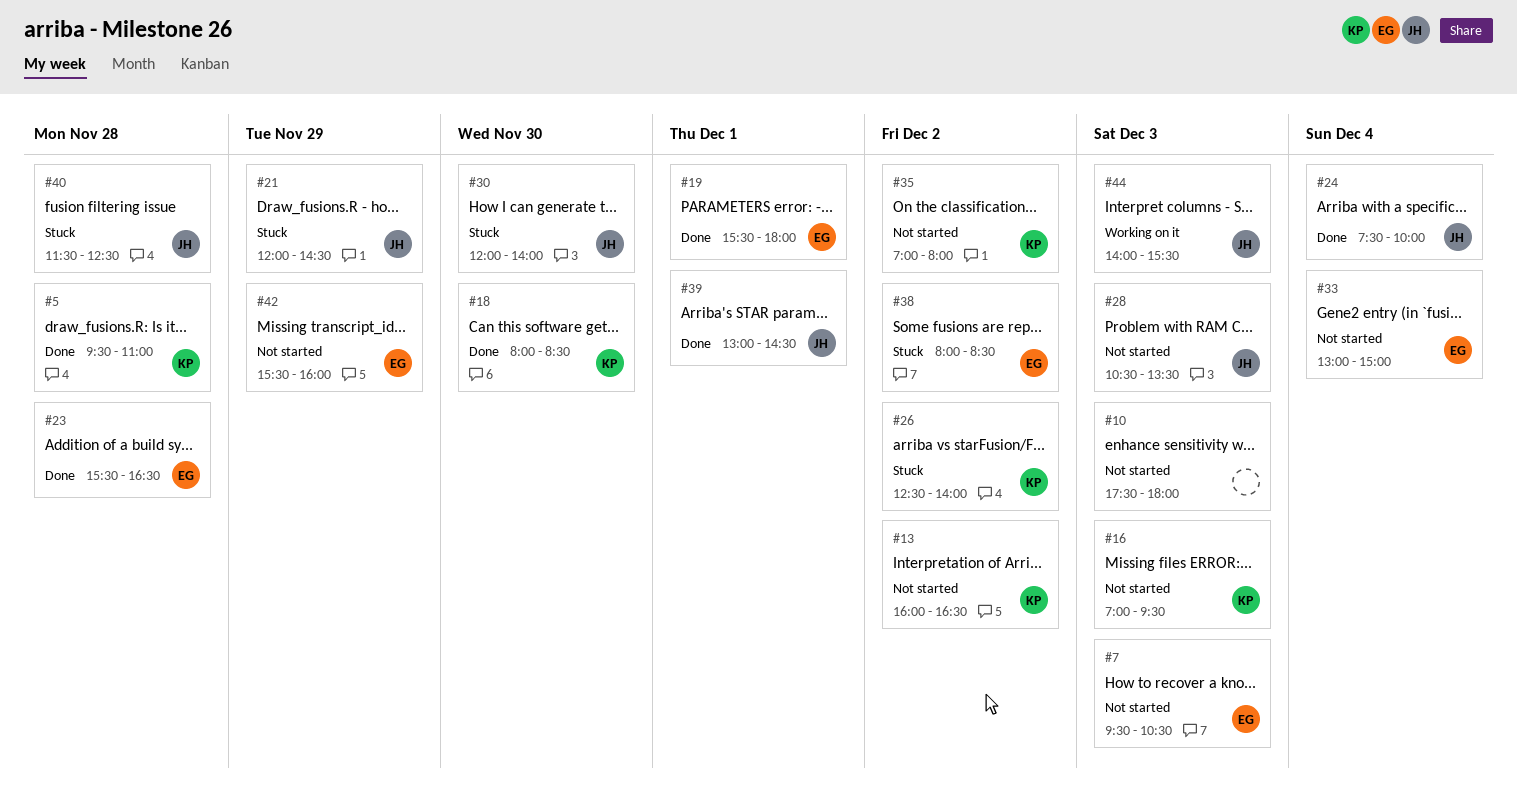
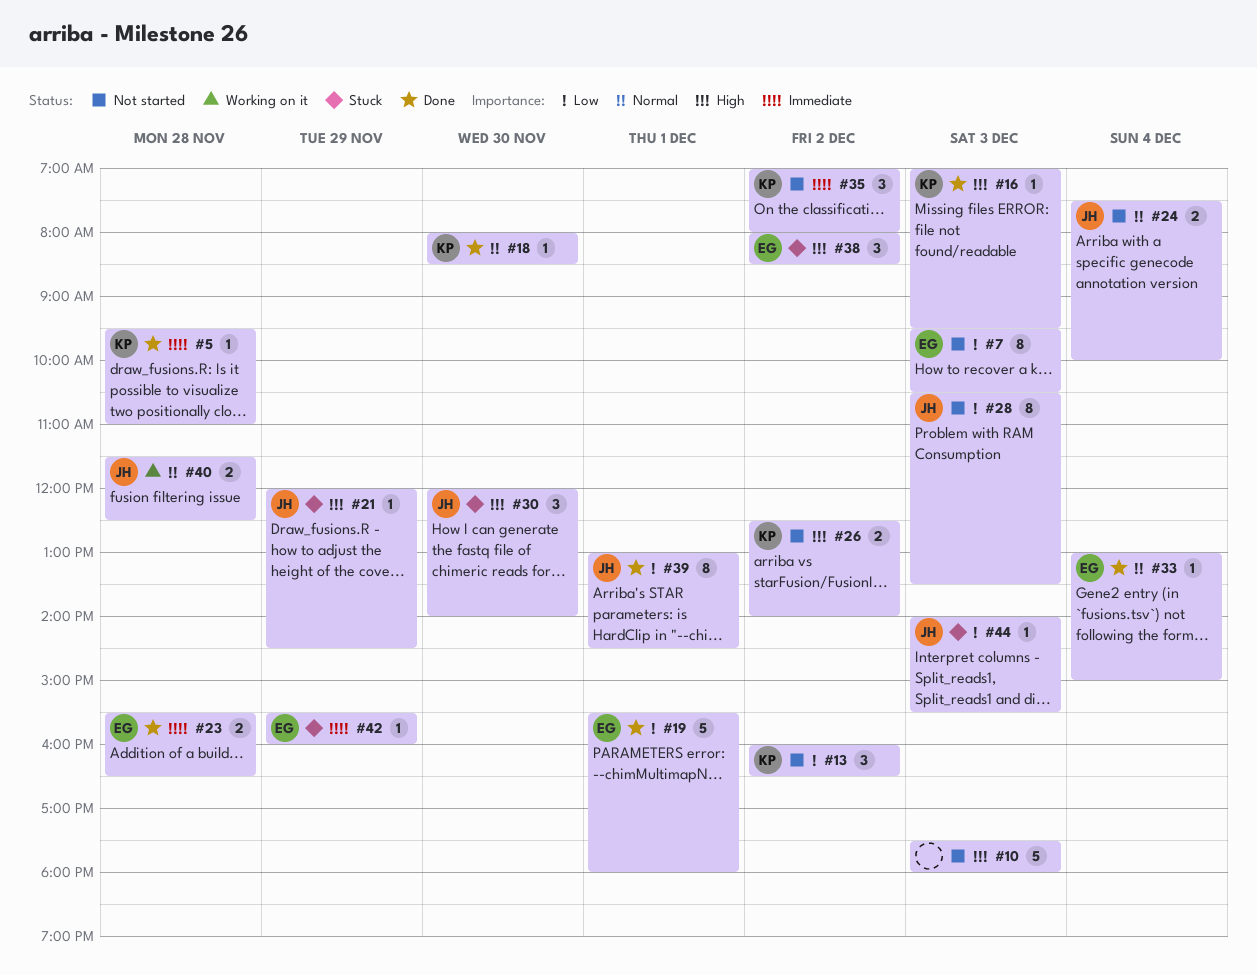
#16, status: Not started -> Done
#24, status: Done -> Not started
#26, status: Stuck -> Not started
#33, status: Not started -> Done
#40, status: Stuck -> Working on it
#42, status: Not started -> Stuck
#44, status: Working on it -> Stuck

